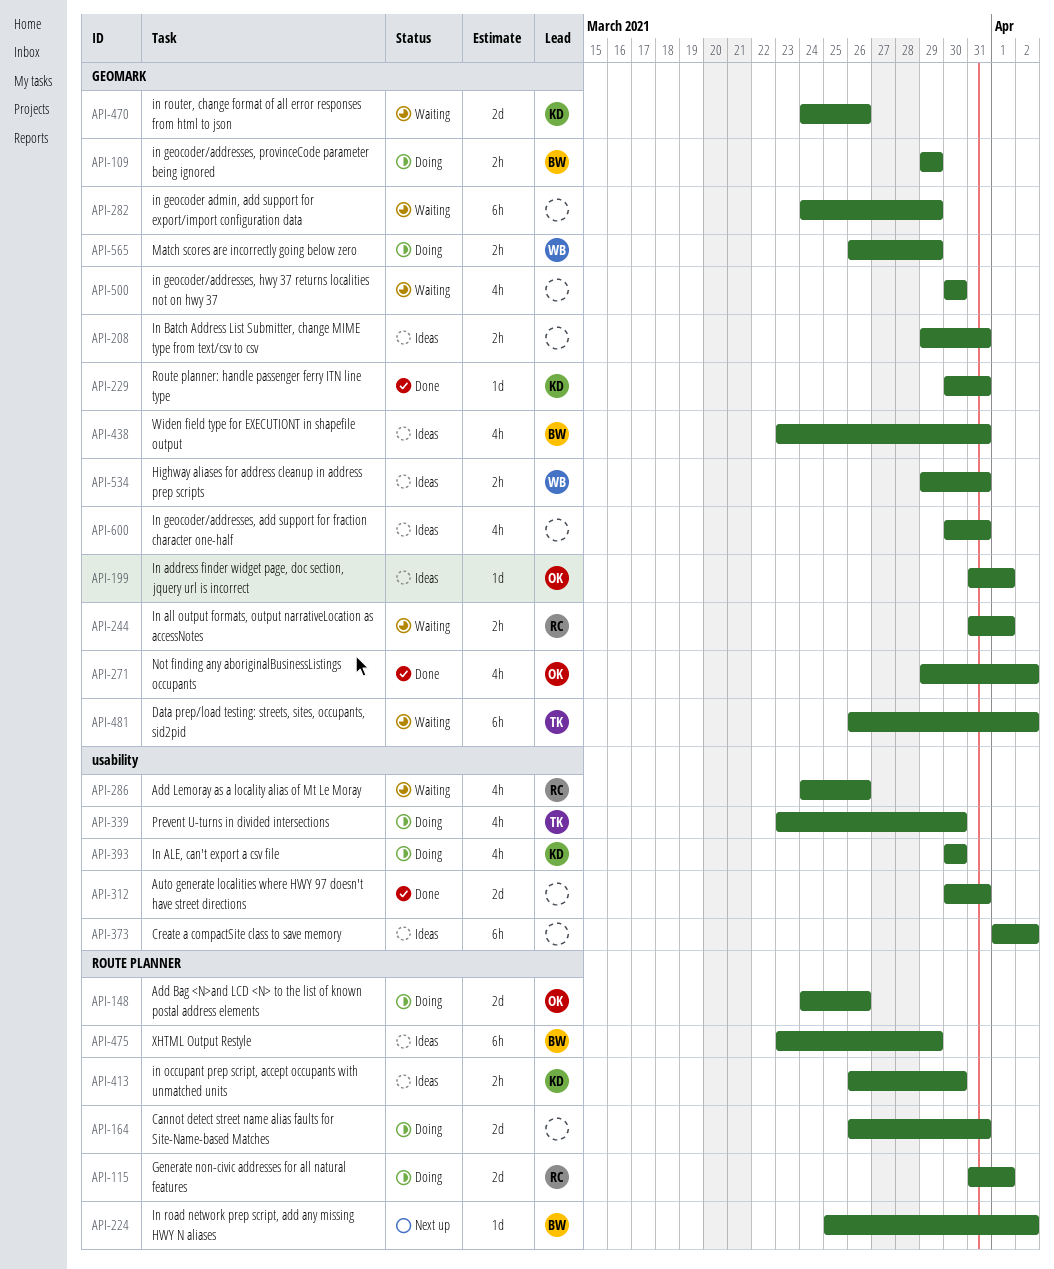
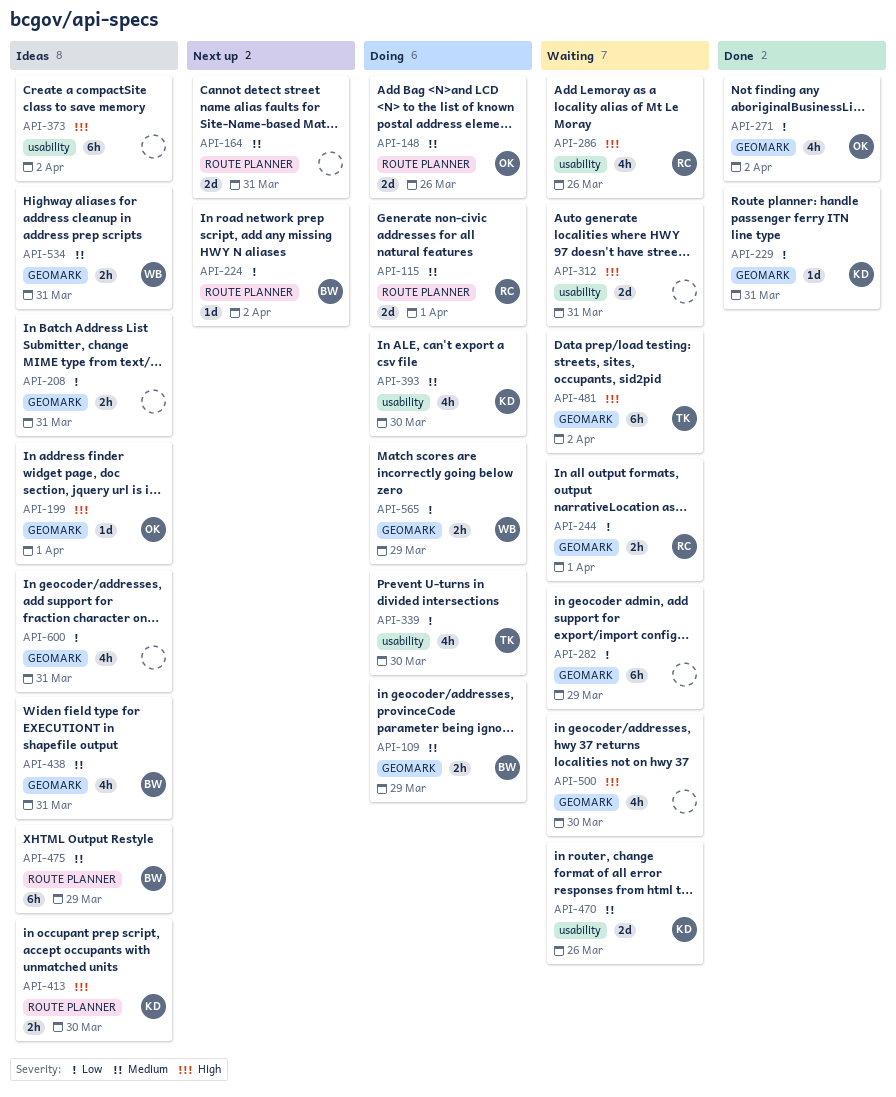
API-164, status: Doing -> Next up
API-312, status: Done -> Waiting
API-470, label: GEOMARK -> usability

